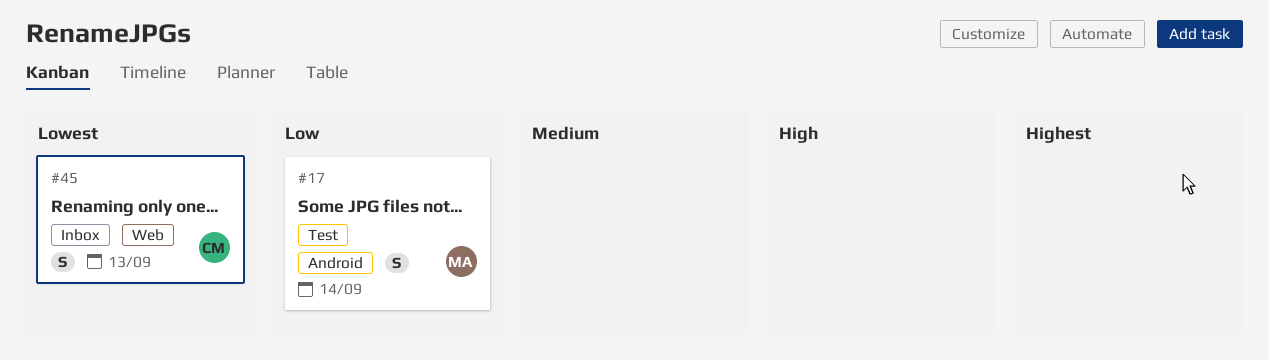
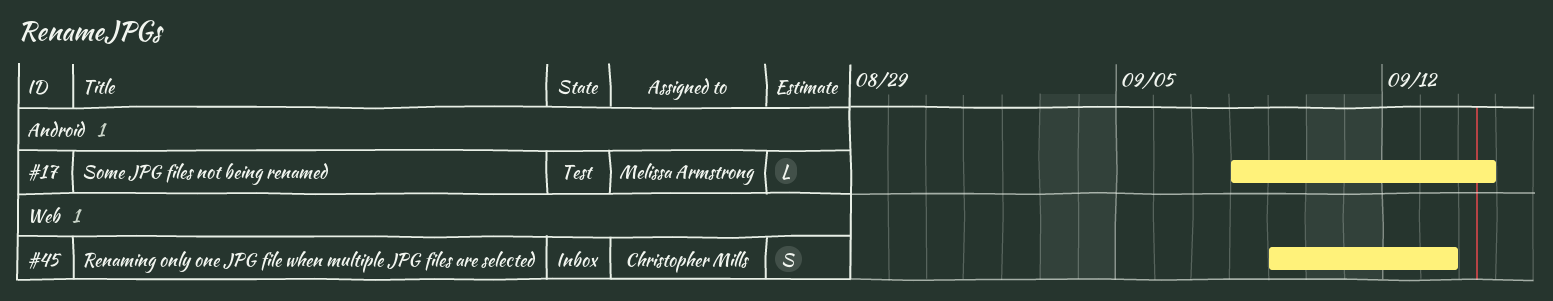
#17, estimate: S -> L

